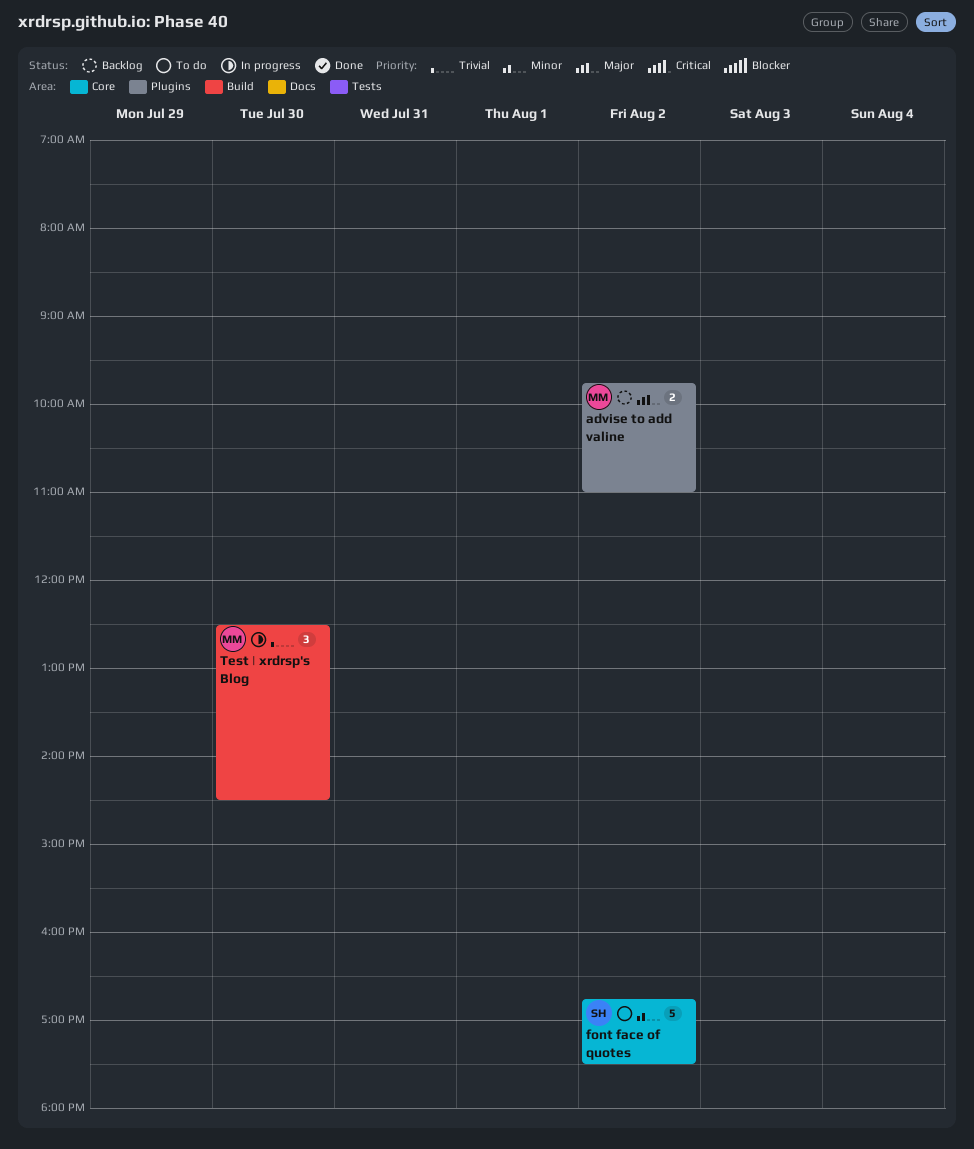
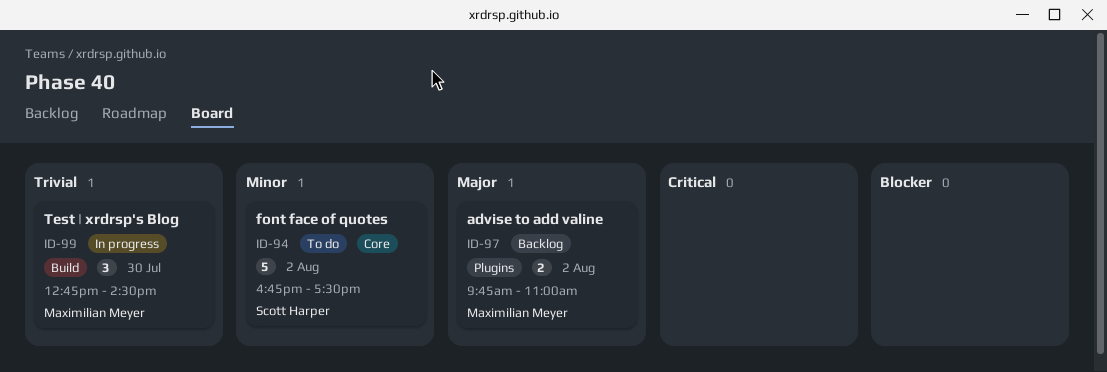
Test | xrdrsp's Blog, begins: 12:30 -> 12:45

